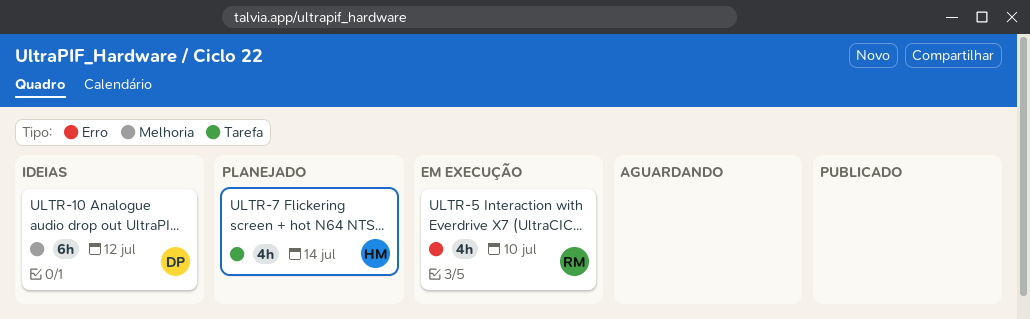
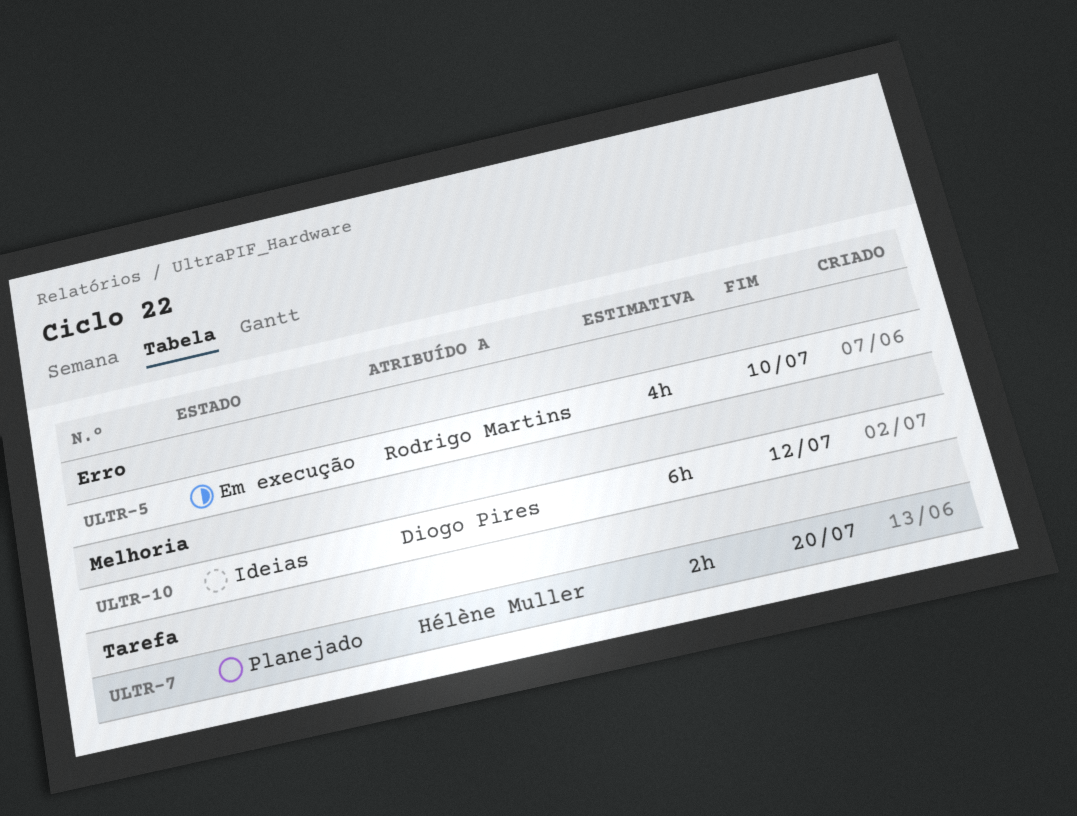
ULTR-7, estimate: 4h -> 2h
ULTR-7, due: Jul 14 -> Jul 20

